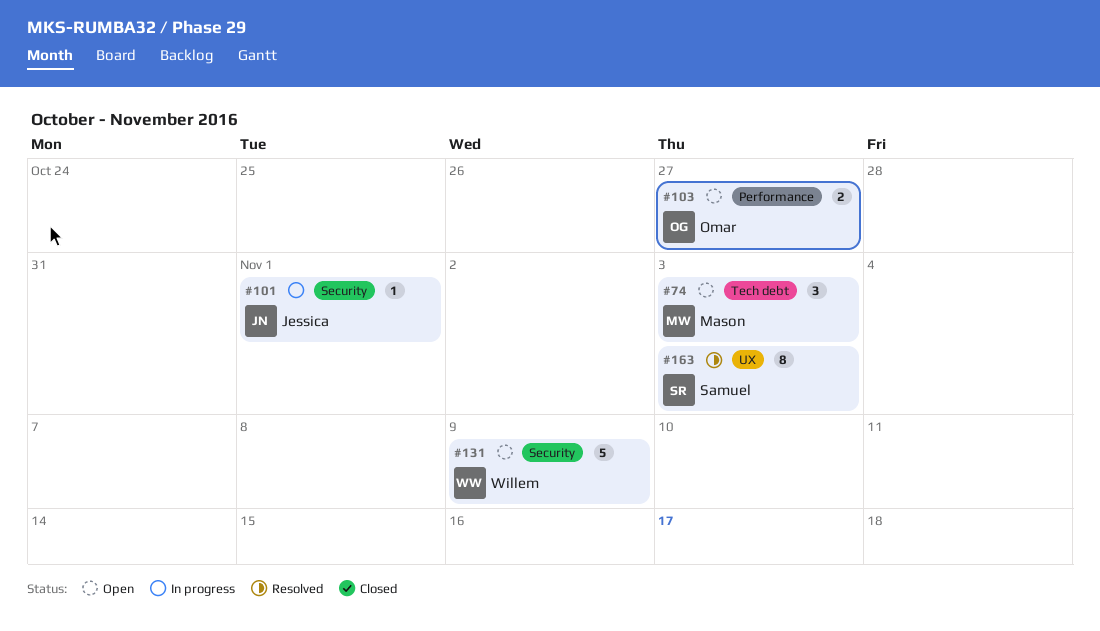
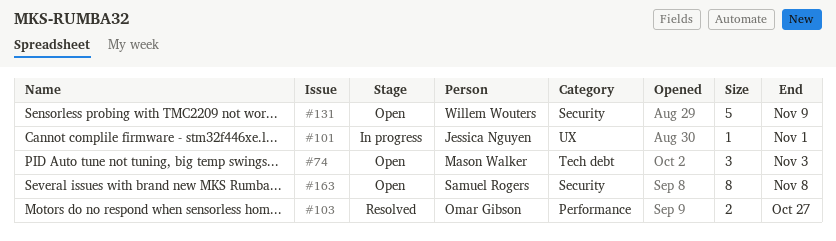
#101, label: Security -> UX
#103, status: Open -> Resolved
#163, status: Resolved -> Open
#163, label: UX -> Security
#163, due: Nov 3 -> Nov 8

